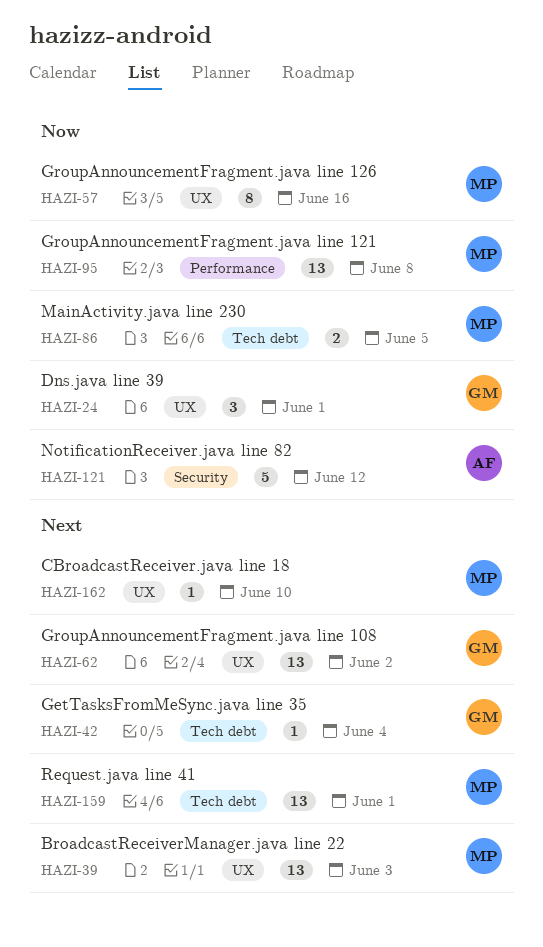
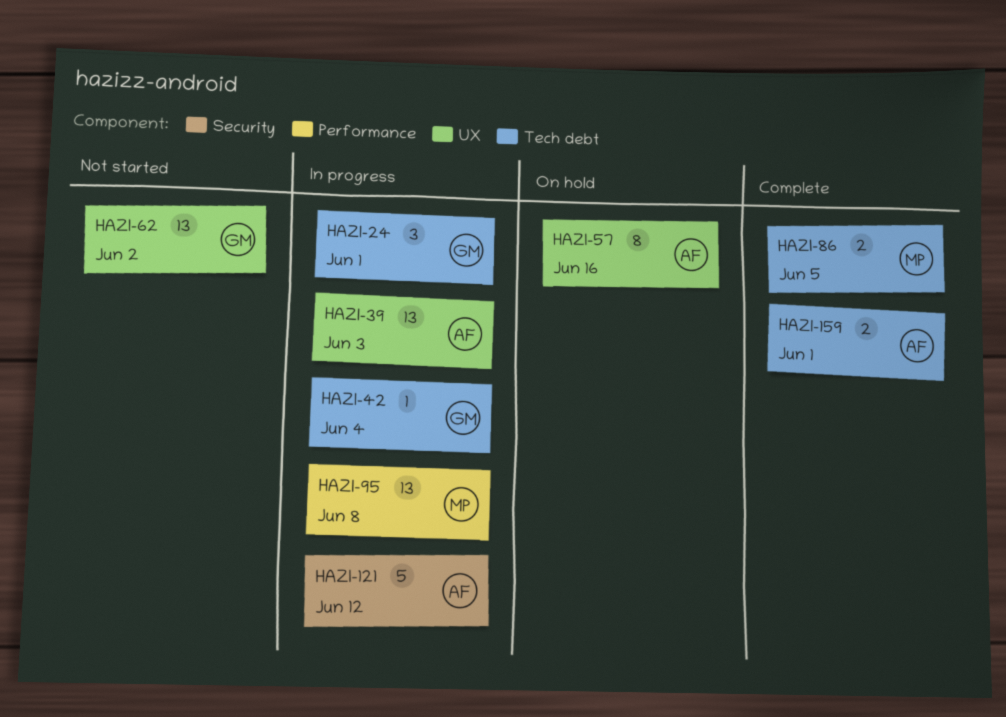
HAZI-24, label: UX -> Tech debt
HAZI-39, owner: MP -> AF
HAZI-57, owner: MP -> AF
HAZI-159, owner: MP -> AF
HAZI-159, estimate: 13 -> 2
HAZI-162: present -> none

